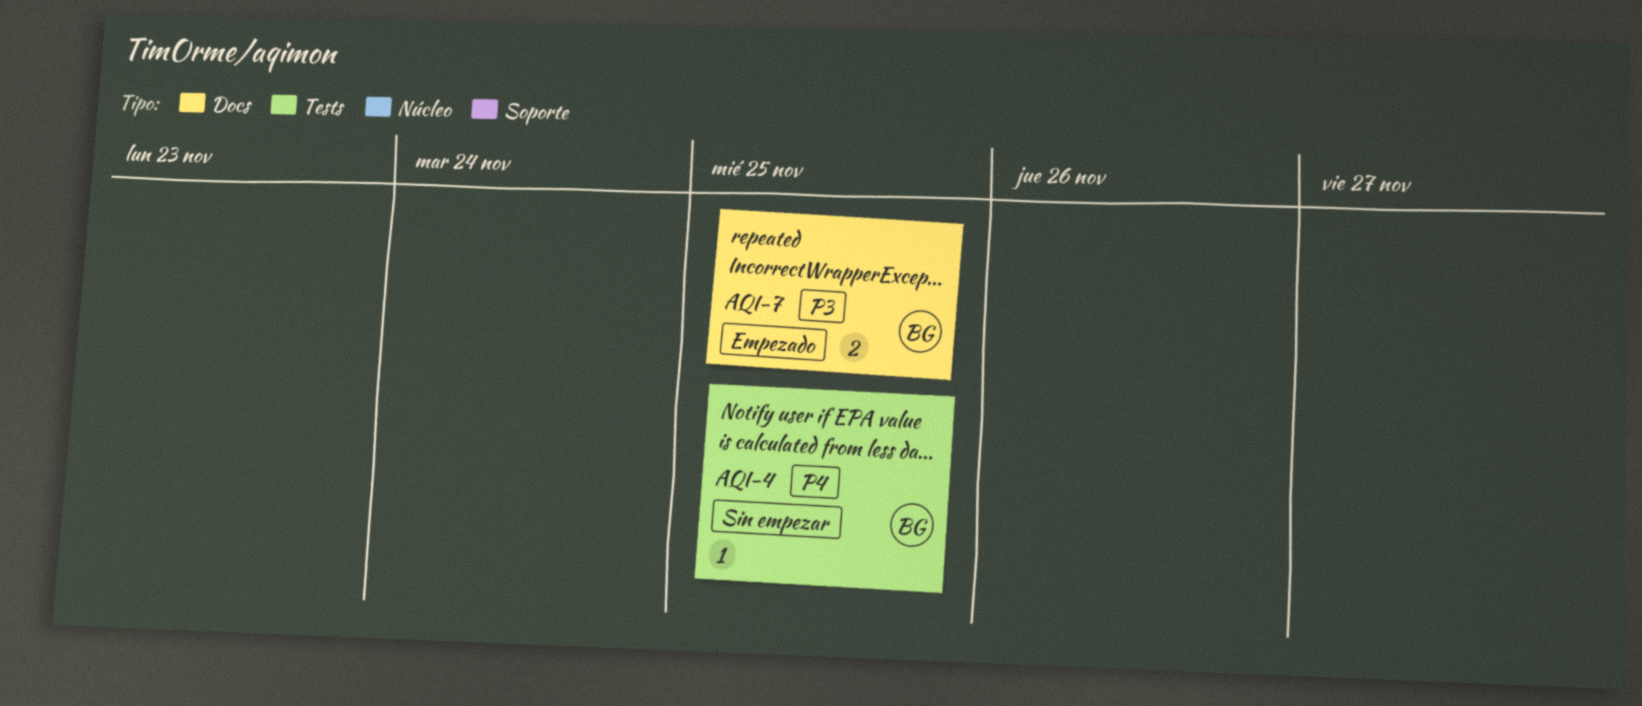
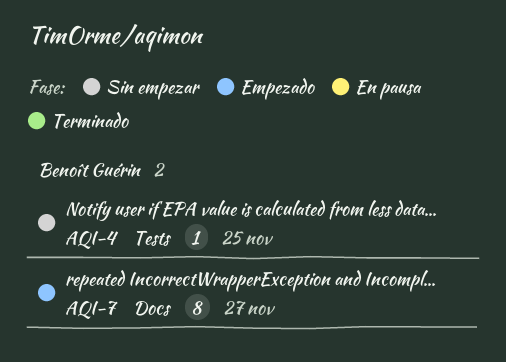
AQI-7, estimate: 2 -> 8
AQI-7, due: Nov 25 -> Nov 27

